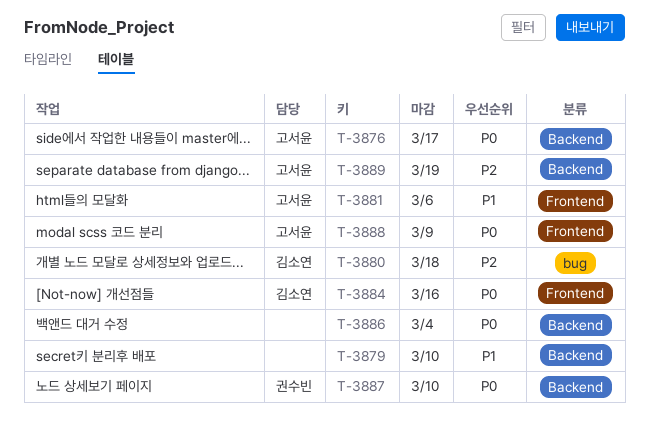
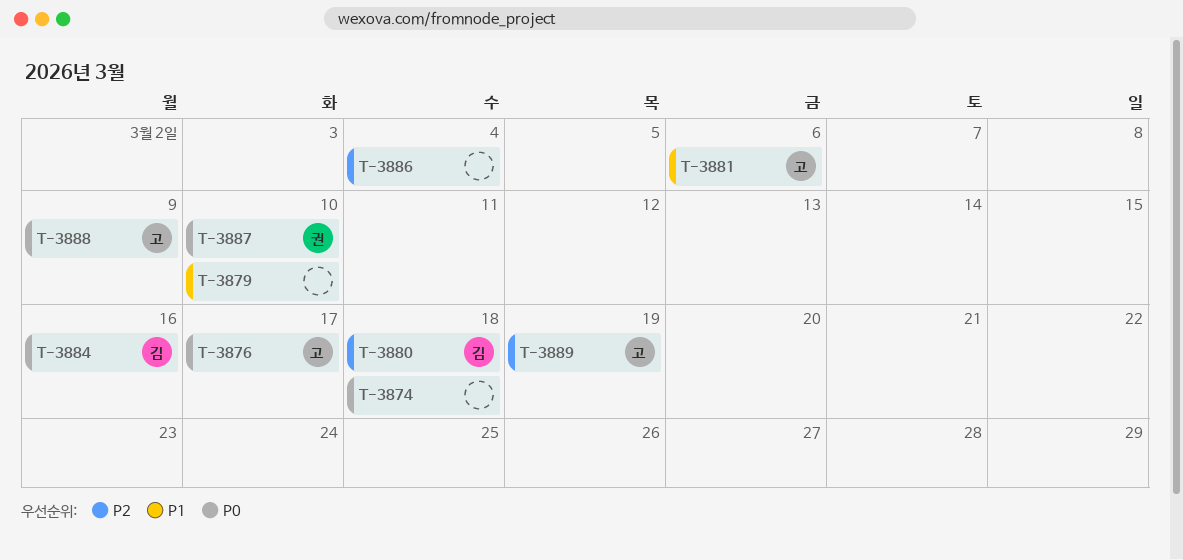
T-3874: none -> present
T-3886, priority: P0 -> P2

